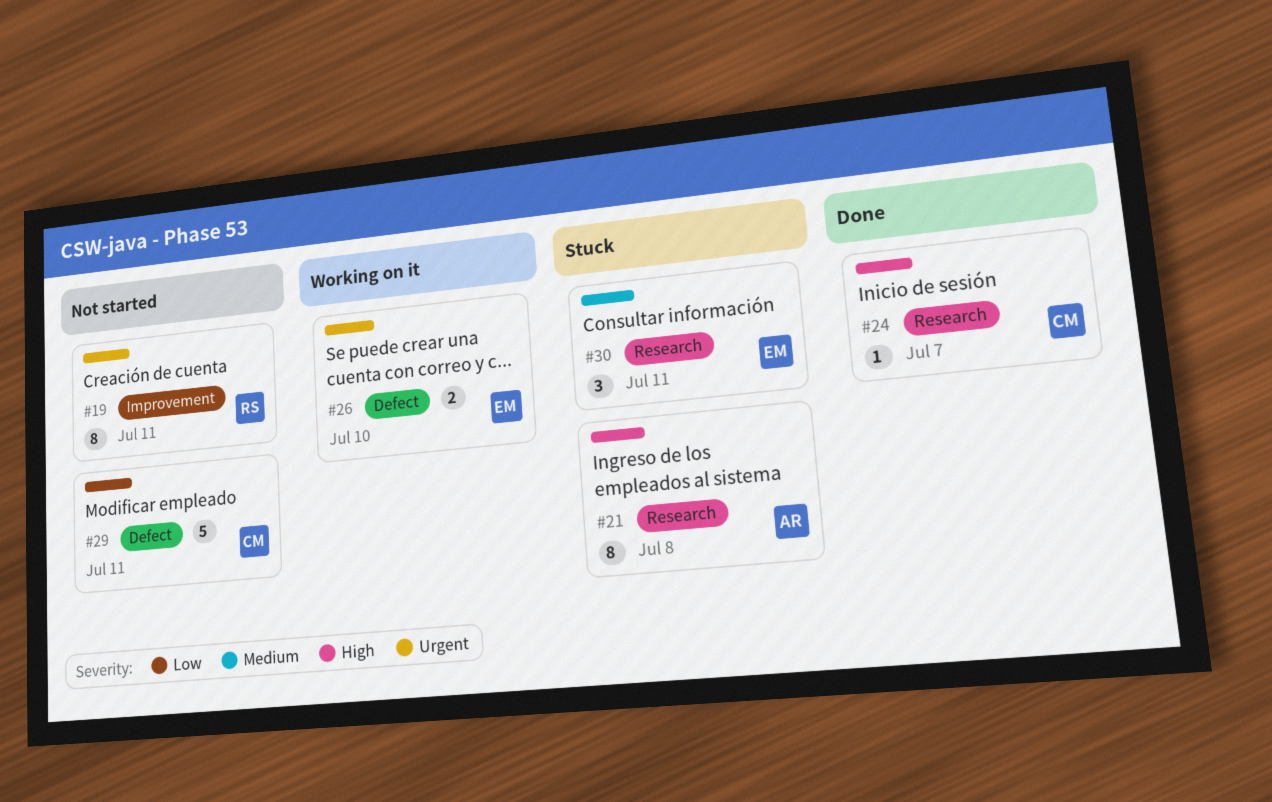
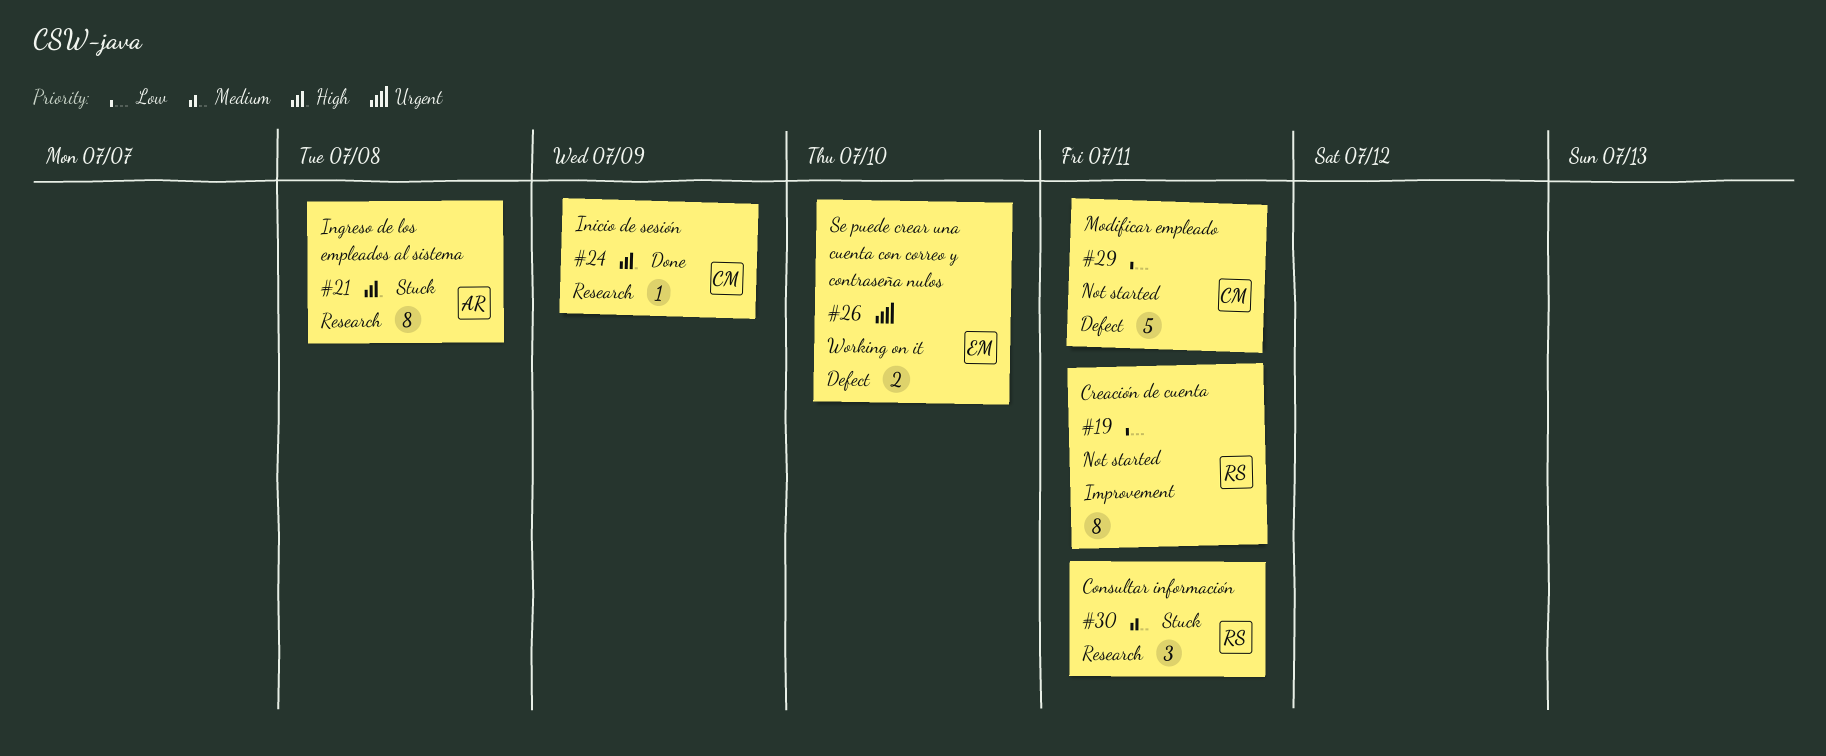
#19, priority: Urgent -> Low
#24, due: Jul 7 -> Jul 9
#30, owner: EM -> RS

